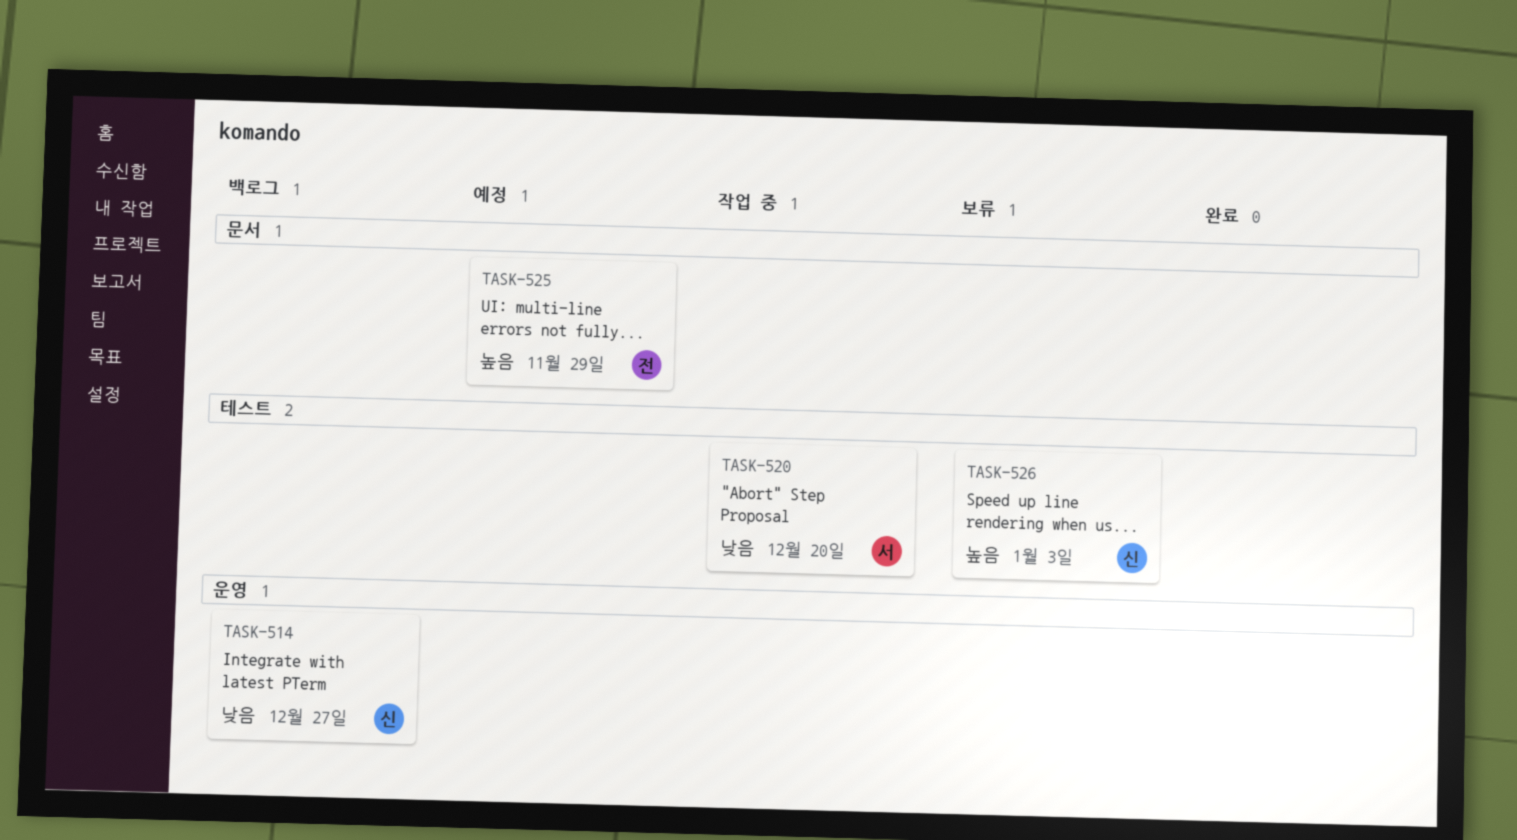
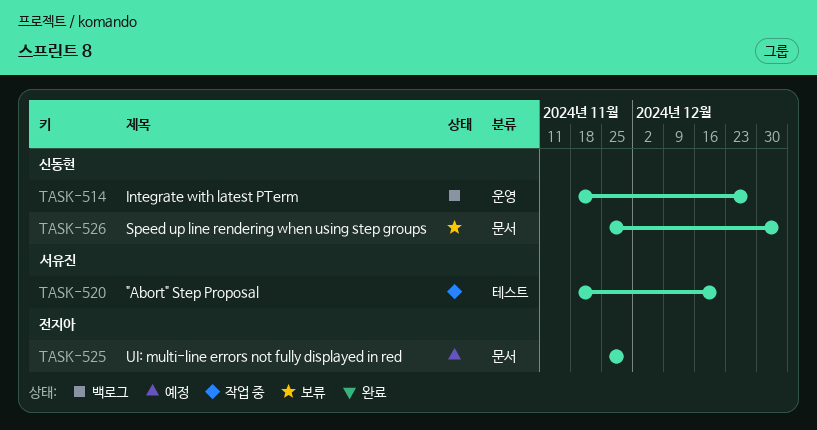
TASK-526, label: 테스트 -> 문서

